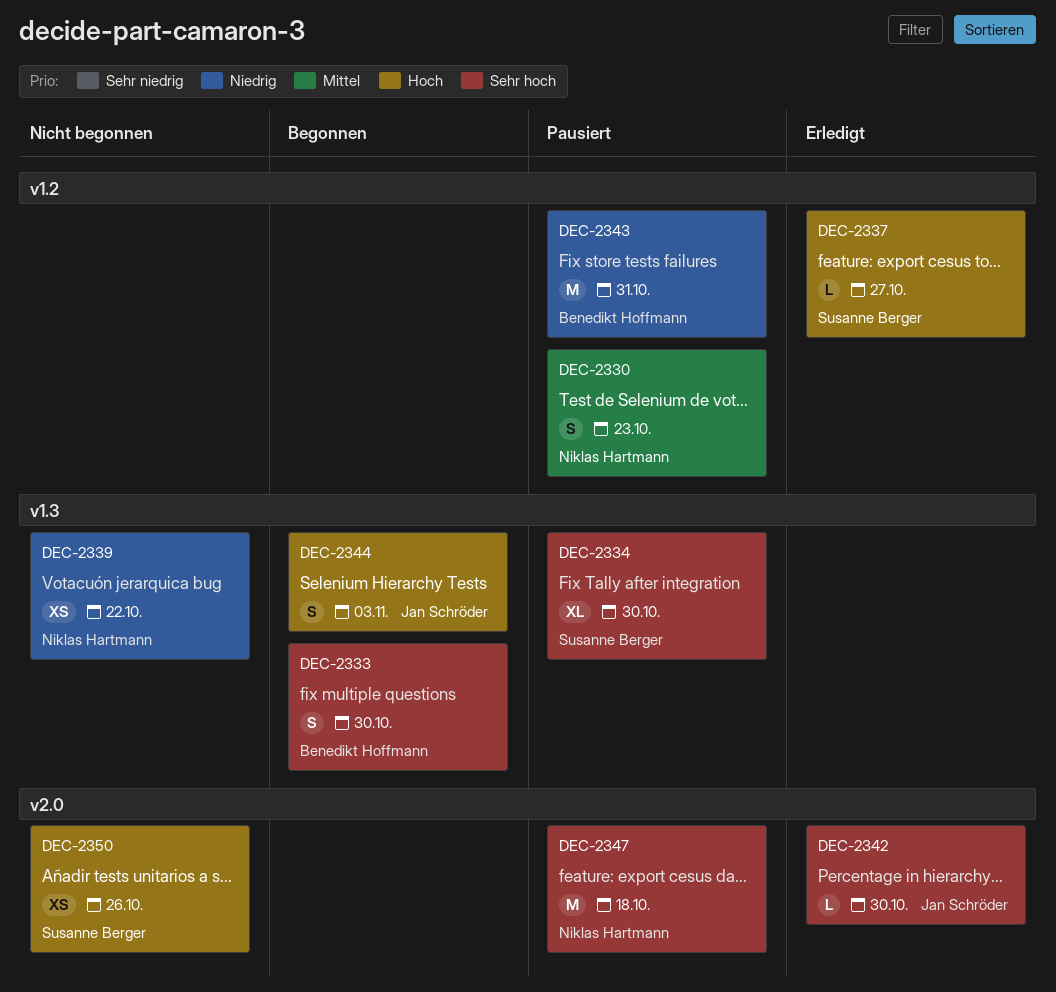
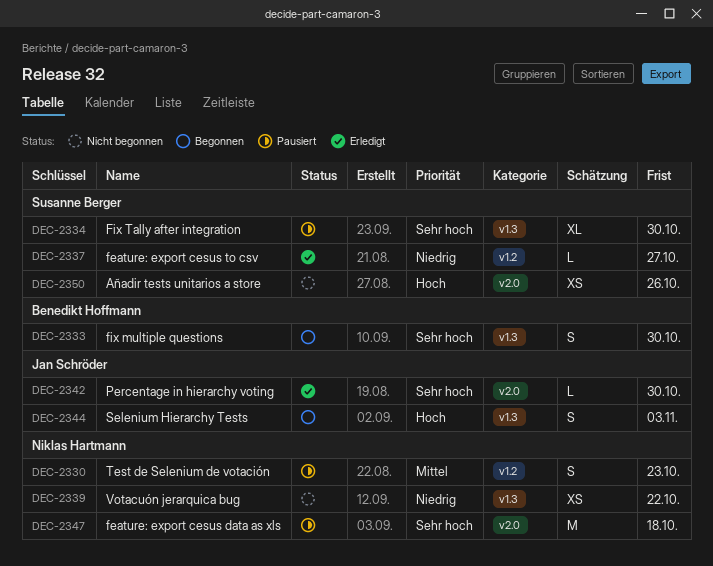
DEC-2337, priority: Hoch -> Niedrig
DEC-2343: present -> none

